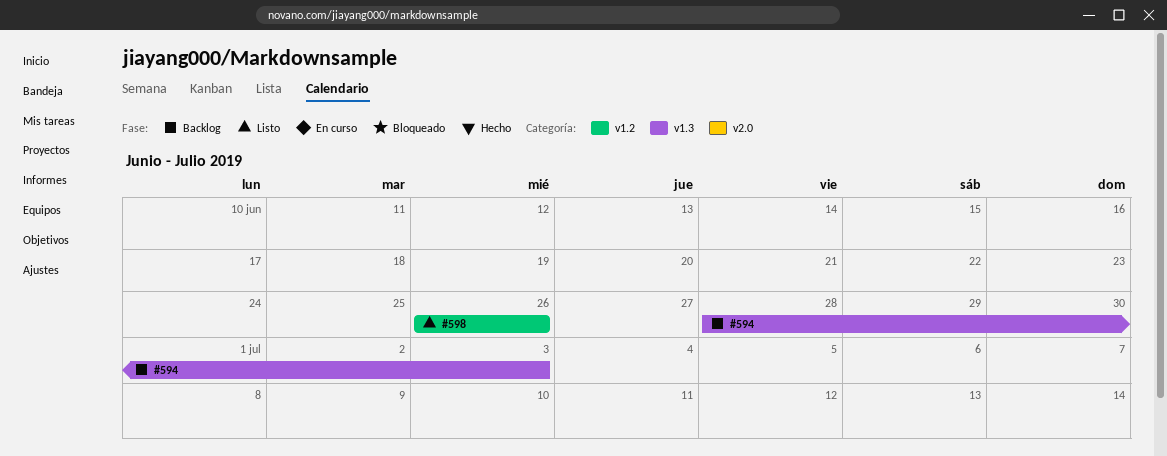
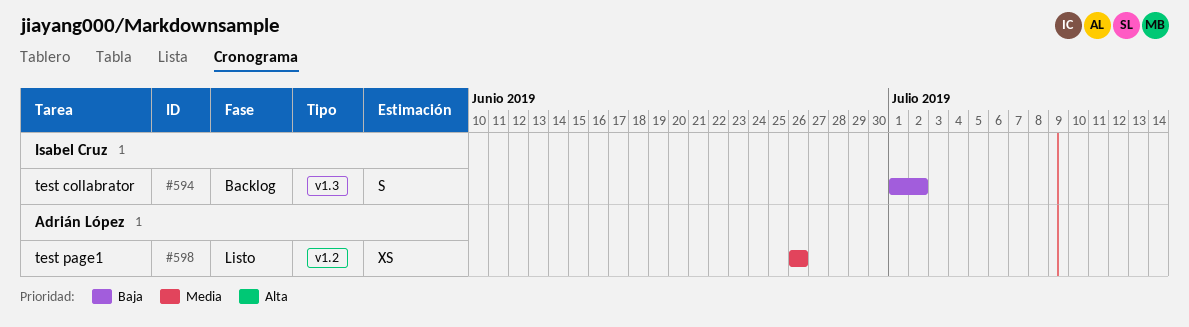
#594, start: Jun 28 -> Jul 1
#594, due: Jul 3 -> Jul 2

